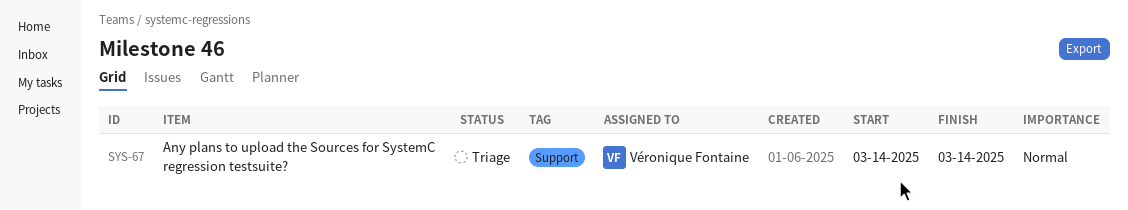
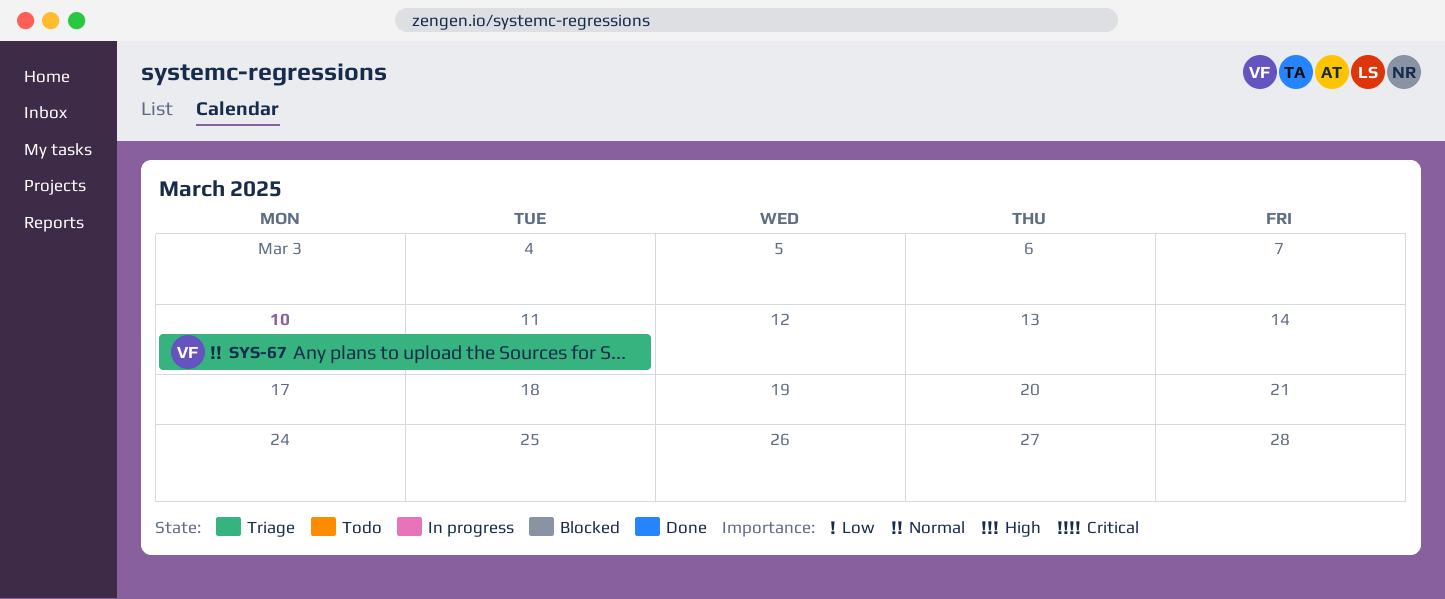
SYS-67, start: Mar 14 -> Mar 10
SYS-67, due: Mar 14 -> Mar 11

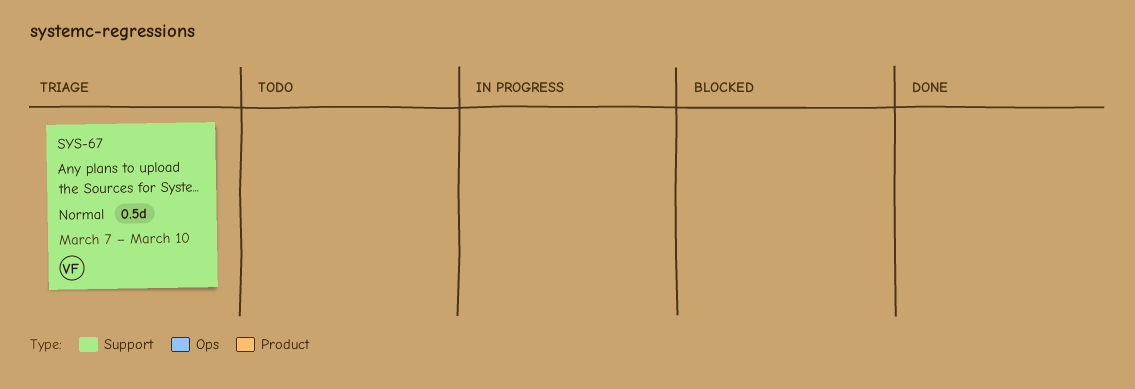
SYS-67, start: Mar 10 -> Mar 7
SYS-67, due: Mar 11 -> Mar 10

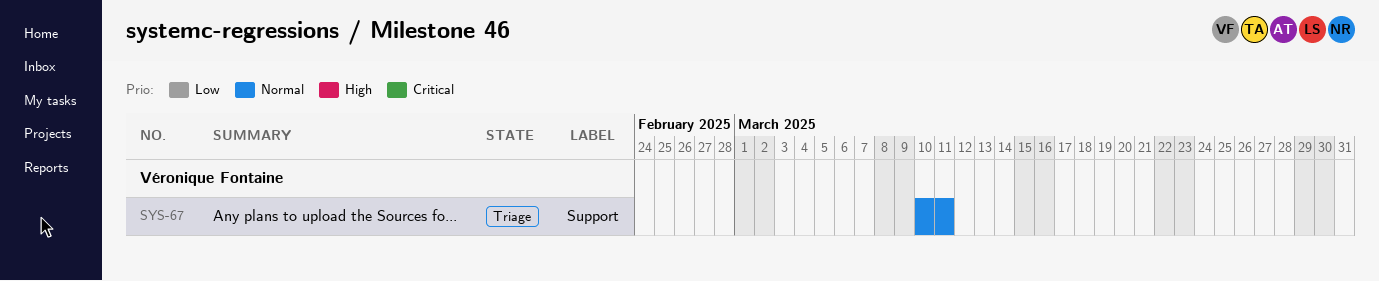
SYS-67, start: Mar 7 -> Mar 10
SYS-67, due: Mar 10 -> Mar 11

